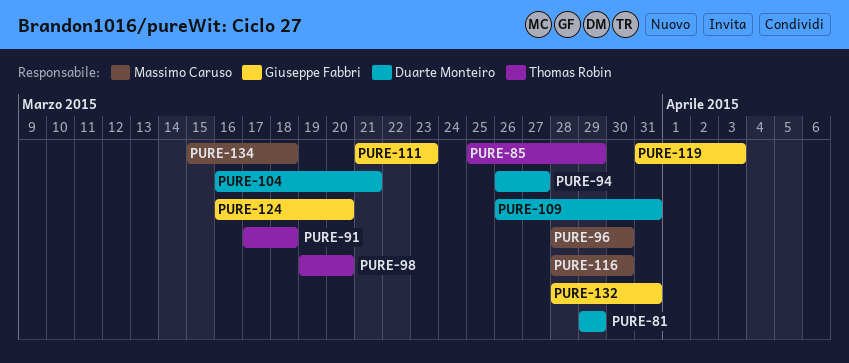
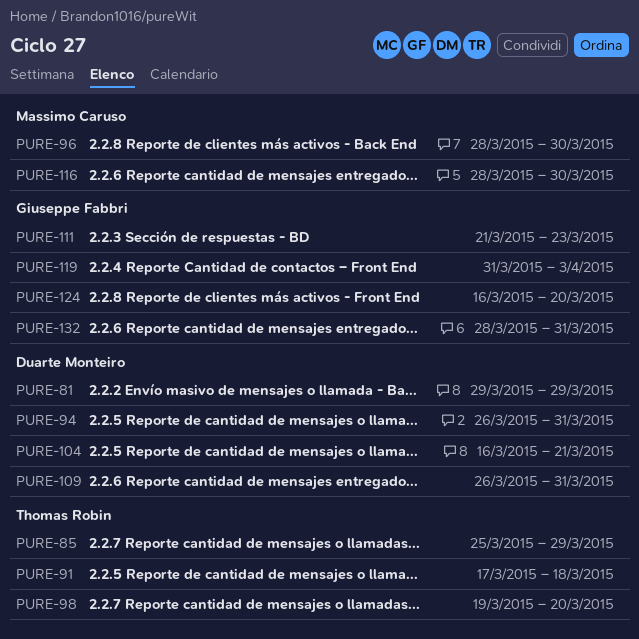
PURE-94, due: Mar 27 -> Mar 31
PURE-134: present -> none

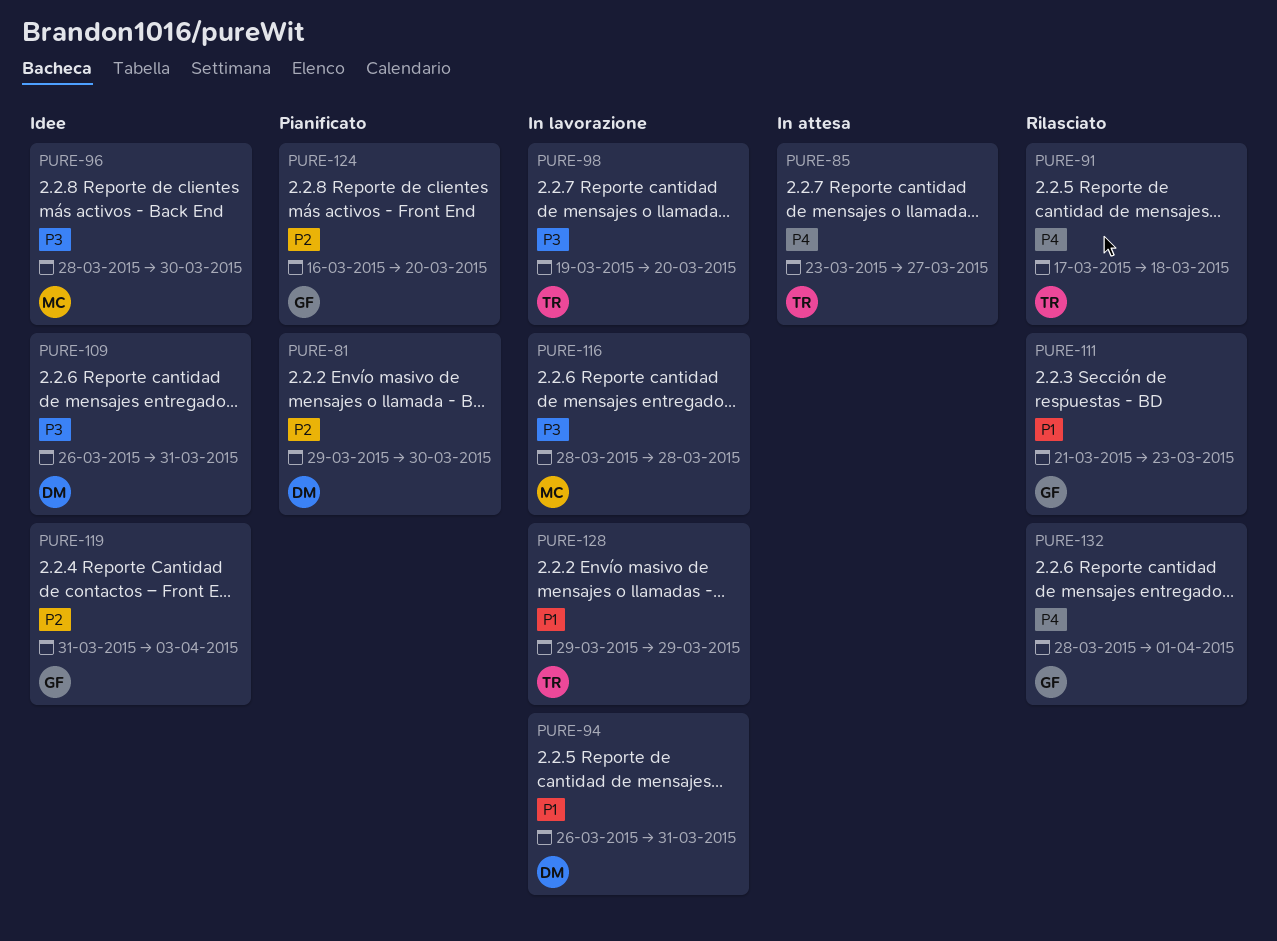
PURE-81, due: Mar 29 -> Mar 30
PURE-85, start: Mar 25 -> Mar 23
PURE-85, due: Mar 29 -> Mar 27
PURE-104: present -> none
PURE-116, due: Mar 30 -> Mar 28
PURE-128: none -> present
PURE-132, due: Mar 31 -> Apr 1

